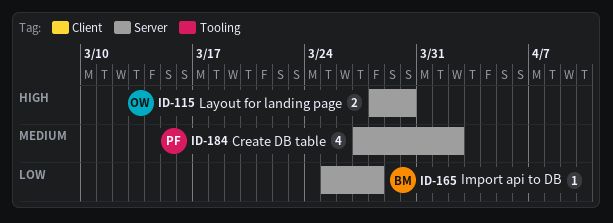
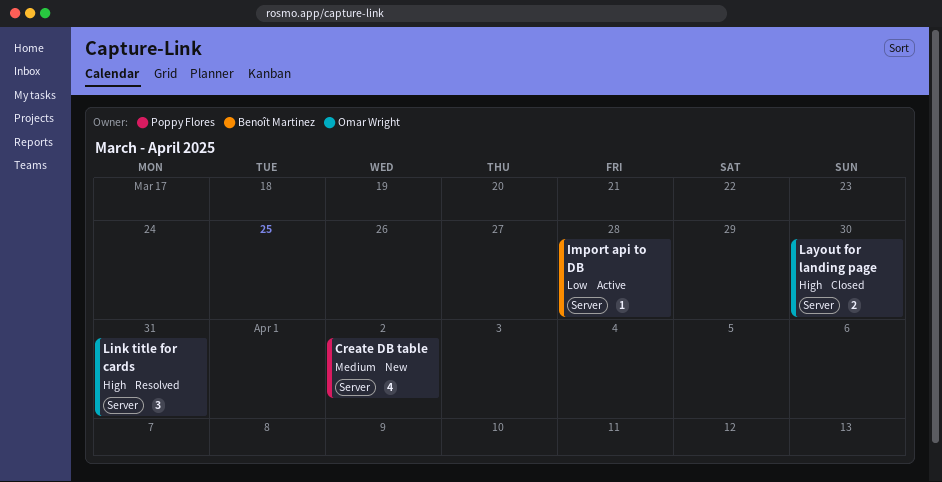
Link title for cards: none -> present

